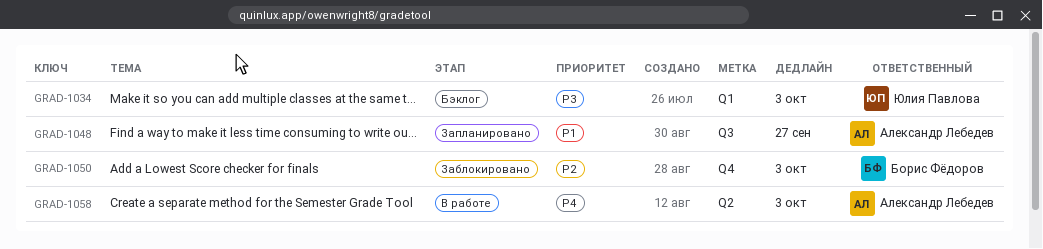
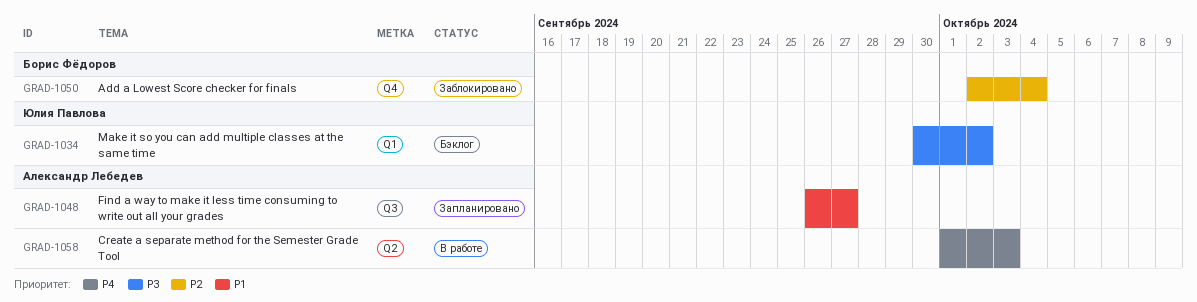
GRAD-1034, due: Oct 3 -> Oct 2
GRAD-1050, due: Oct 3 -> Oct 4

